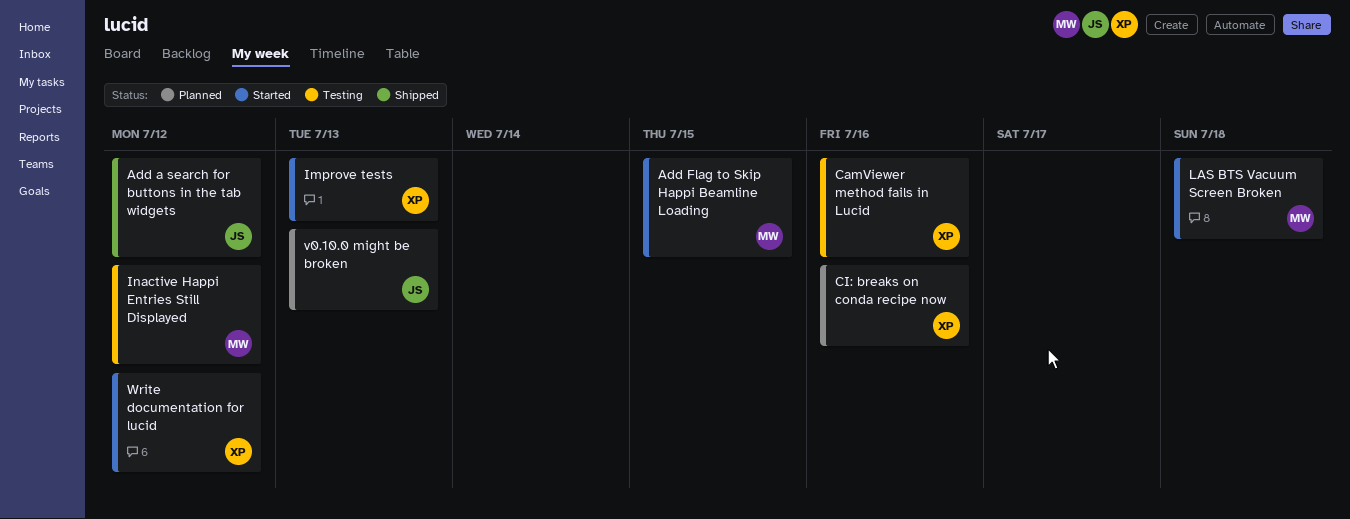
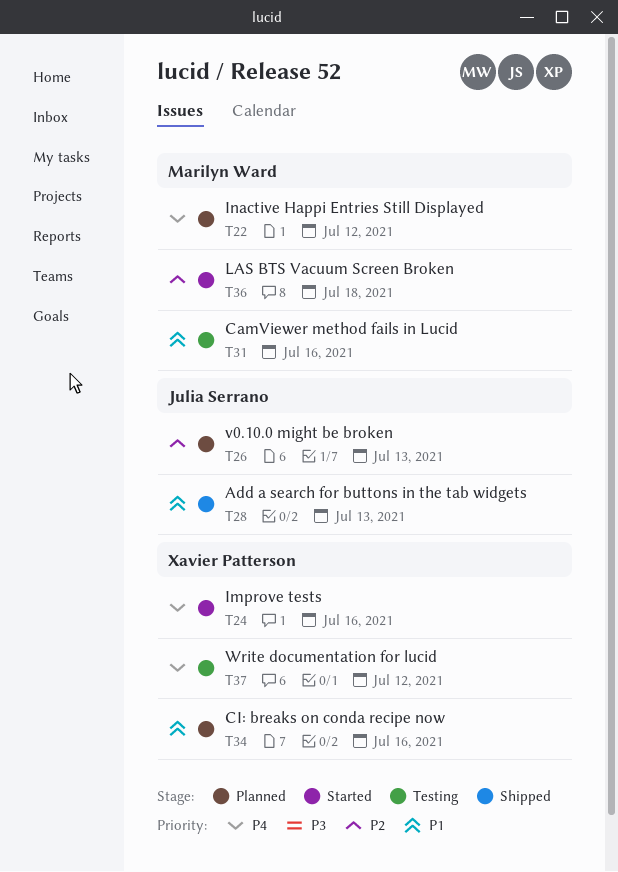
Add a search for buttons in the tab widgets, due: Jul 12 -> Jul 13
Add Flag to Skip Happi Beamline Loading: present -> none
CamViewer method fails in Lucid, owner: Xavier Patterson -> Marilyn Ward
Improve tests, due: Jul 13 -> Jul 16
Inactive Happi Entries Still Displayed, status: Testing -> Planned
Write documentation for lucid, status: Started -> Testing

